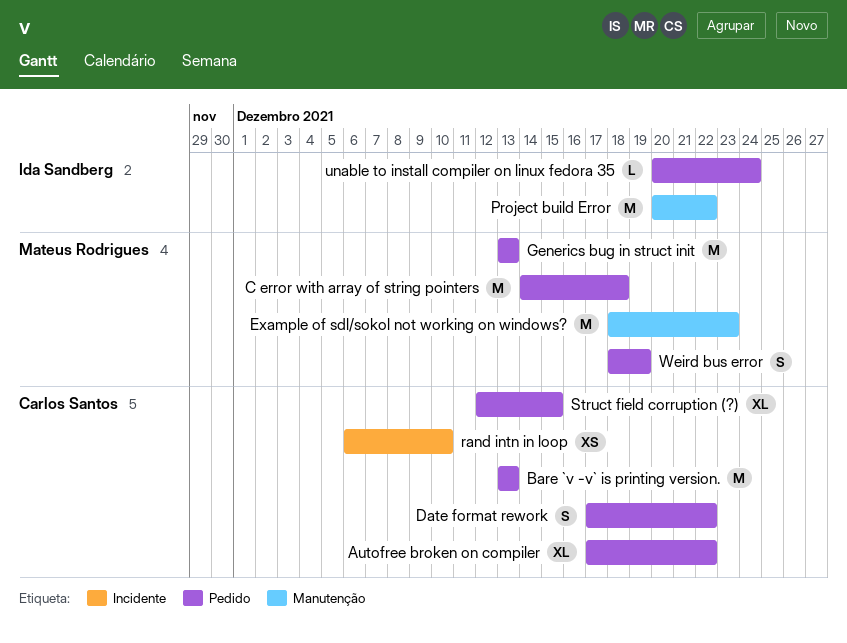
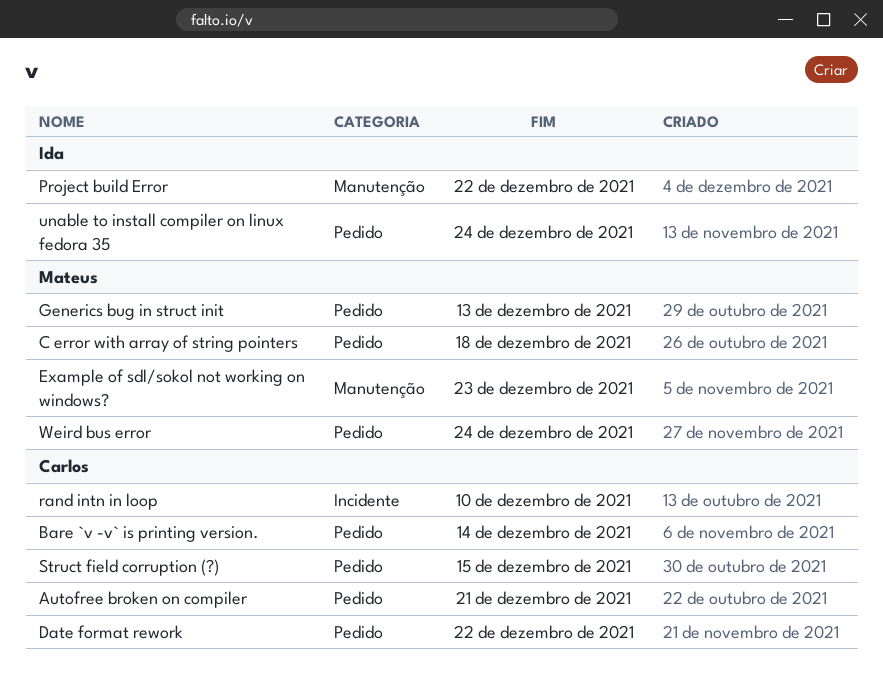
Autofree broken on compiler, due: Dec 22 -> Dec 21
Bare `v -v` is printing version., due: Dec 13 -> Dec 14
Weird bus error, due: Dec 19 -> Dec 24

